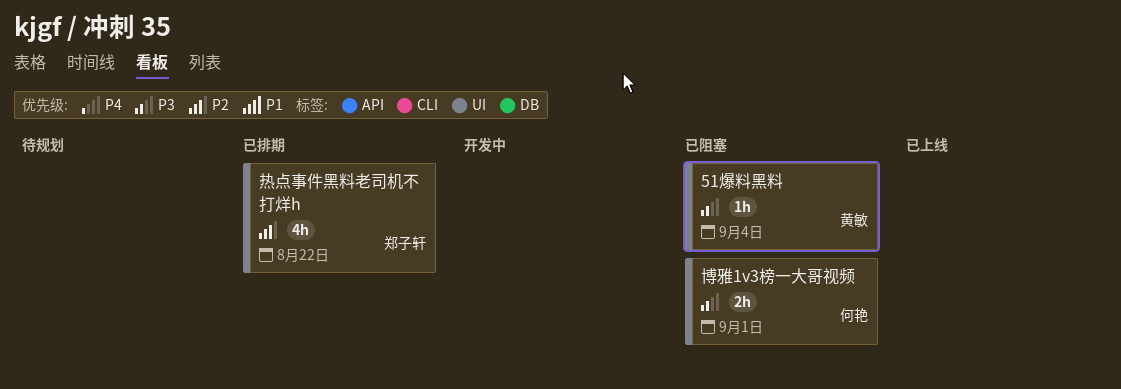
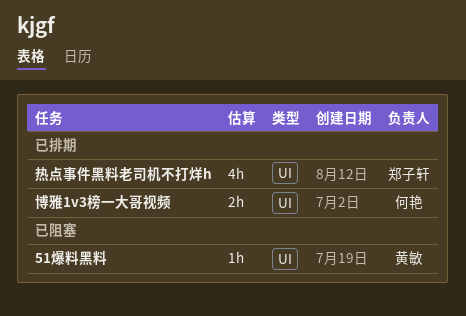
博雅1v3榜一大哥视频, status: 已阻塞 -> 已排期

